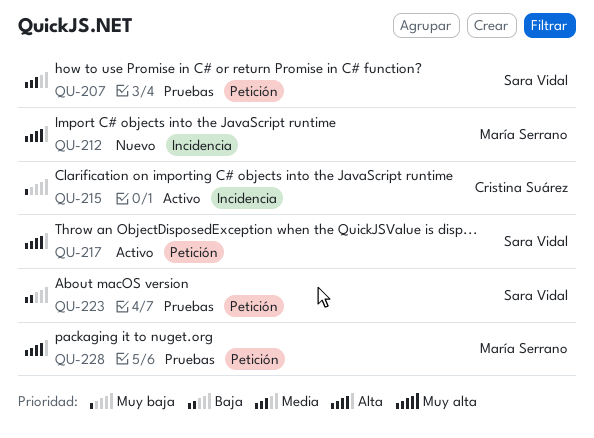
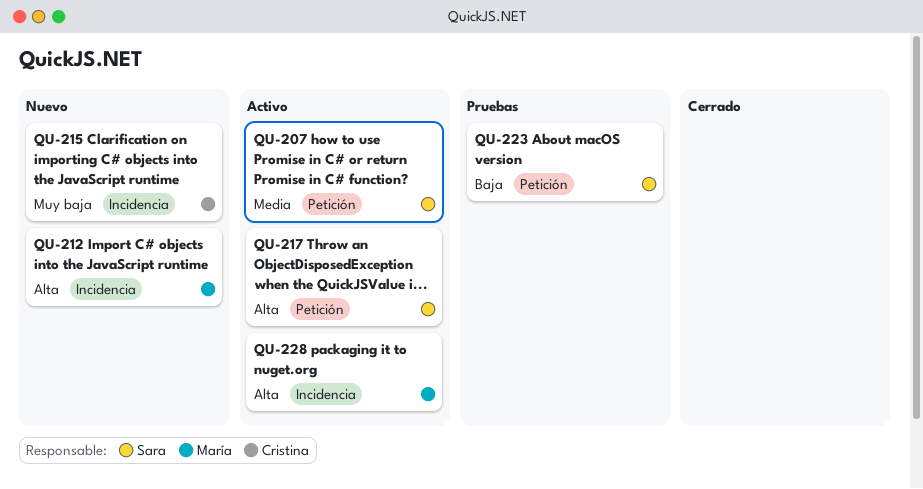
QU-207, status: Pruebas -> Activo
QU-215, status: Activo -> Nuevo
QU-228, status: Pruebas -> Activo
QU-228, label: Petición -> Incidencia

